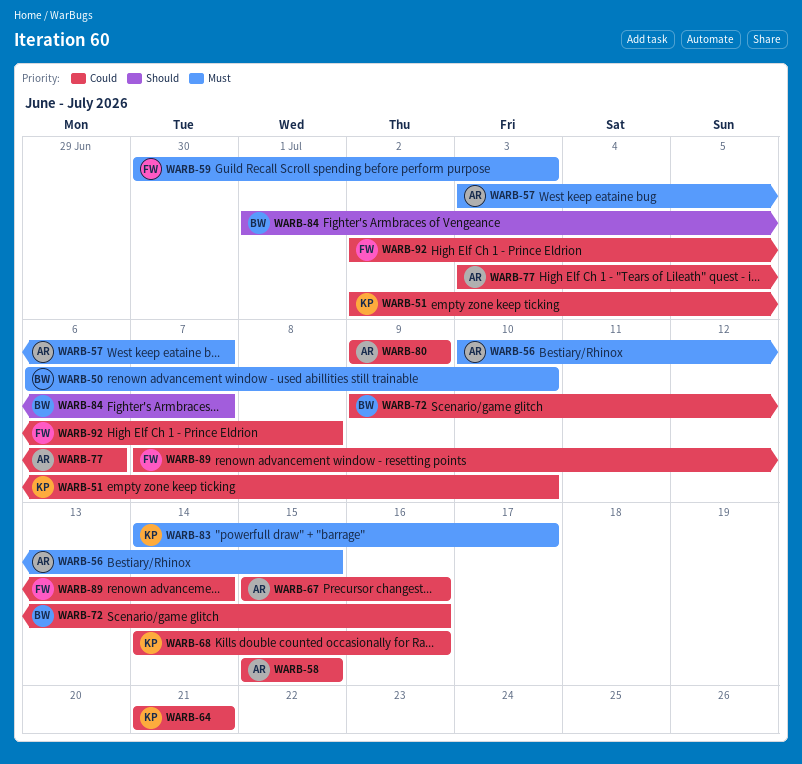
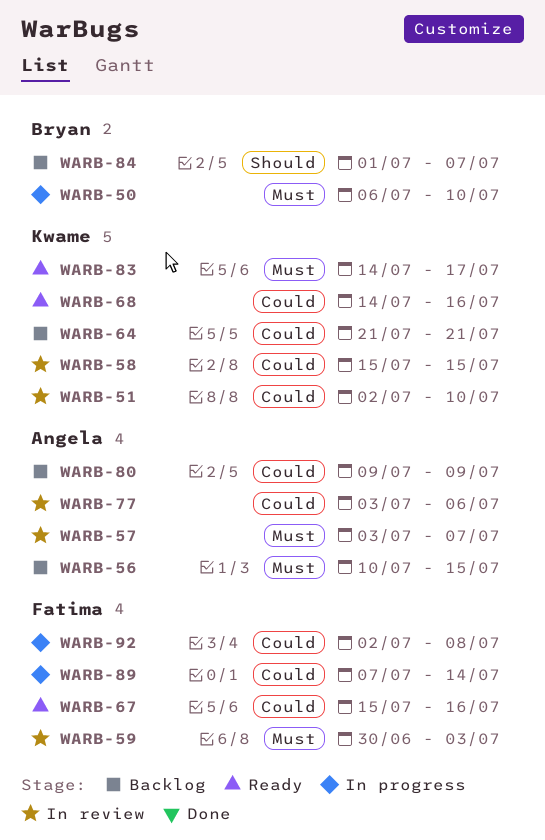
WARB-58, owner: Angela -> Kwame
WARB-67, owner: Angela -> Fatima
WARB-72: present -> none

